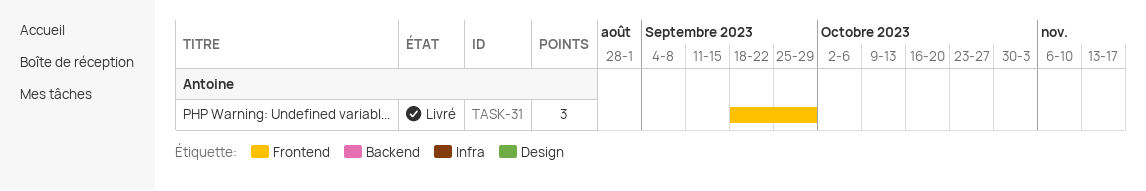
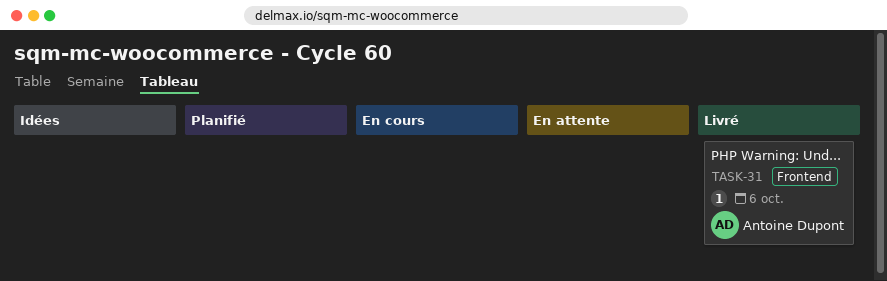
TASK-31, estimate: 3 -> 1
TASK-31, due: Sep 29 -> Oct 6

